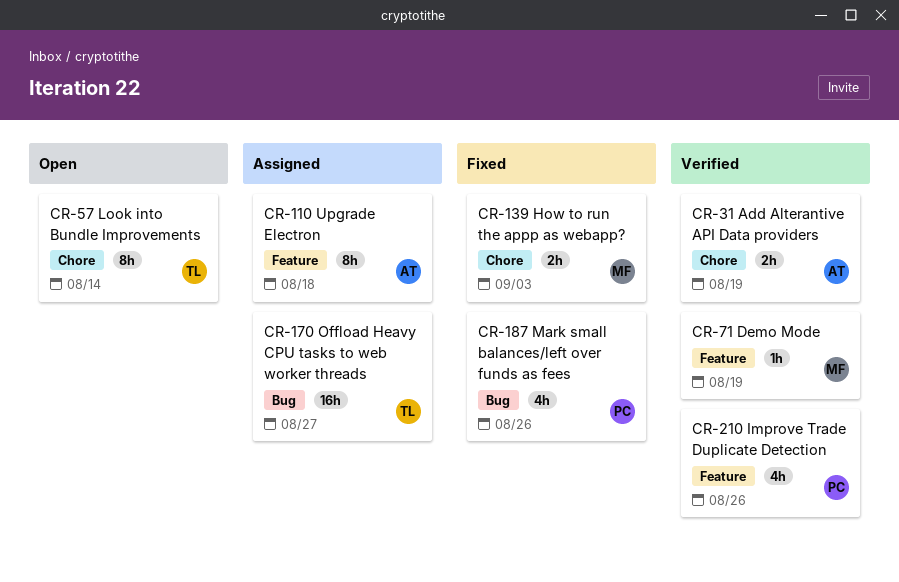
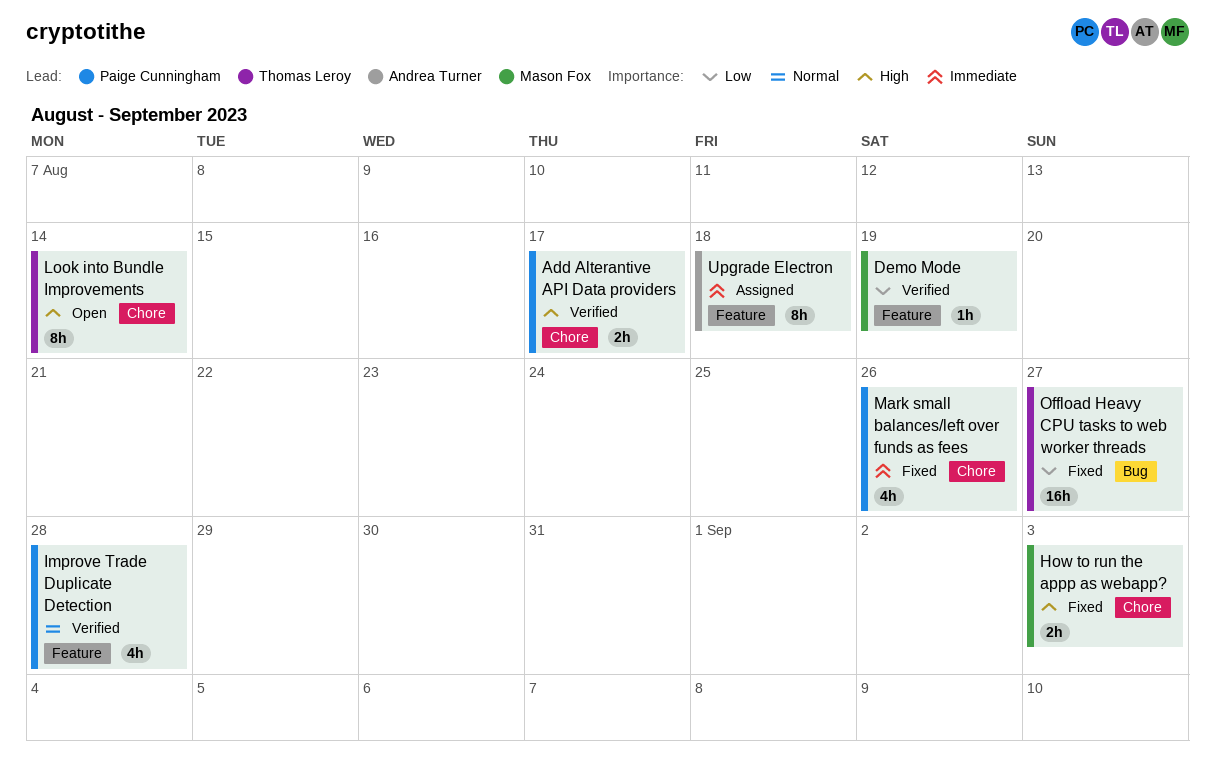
Add Alterantive API Data providers, owner: Andrea Turner -> Paige Cunningham
Add Alterantive API Data providers, due: Aug 19 -> Aug 17
Improve Trade Duplicate Detection, due: Aug 26 -> Aug 28
Mark small balances/left over funds as fees, label: Bug -> Chore
Offload Heavy CPU tasks to web worker threads, status: Assigned -> Fixed

